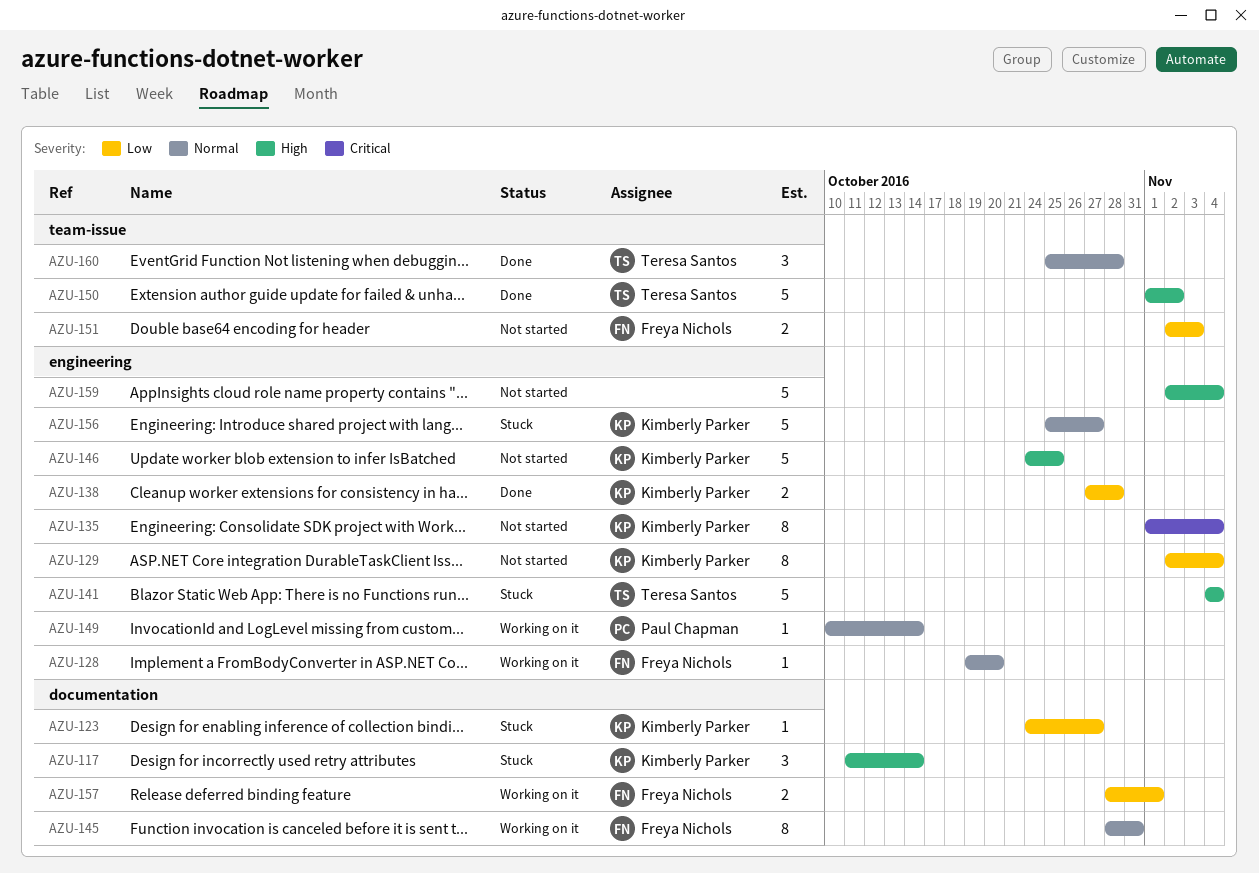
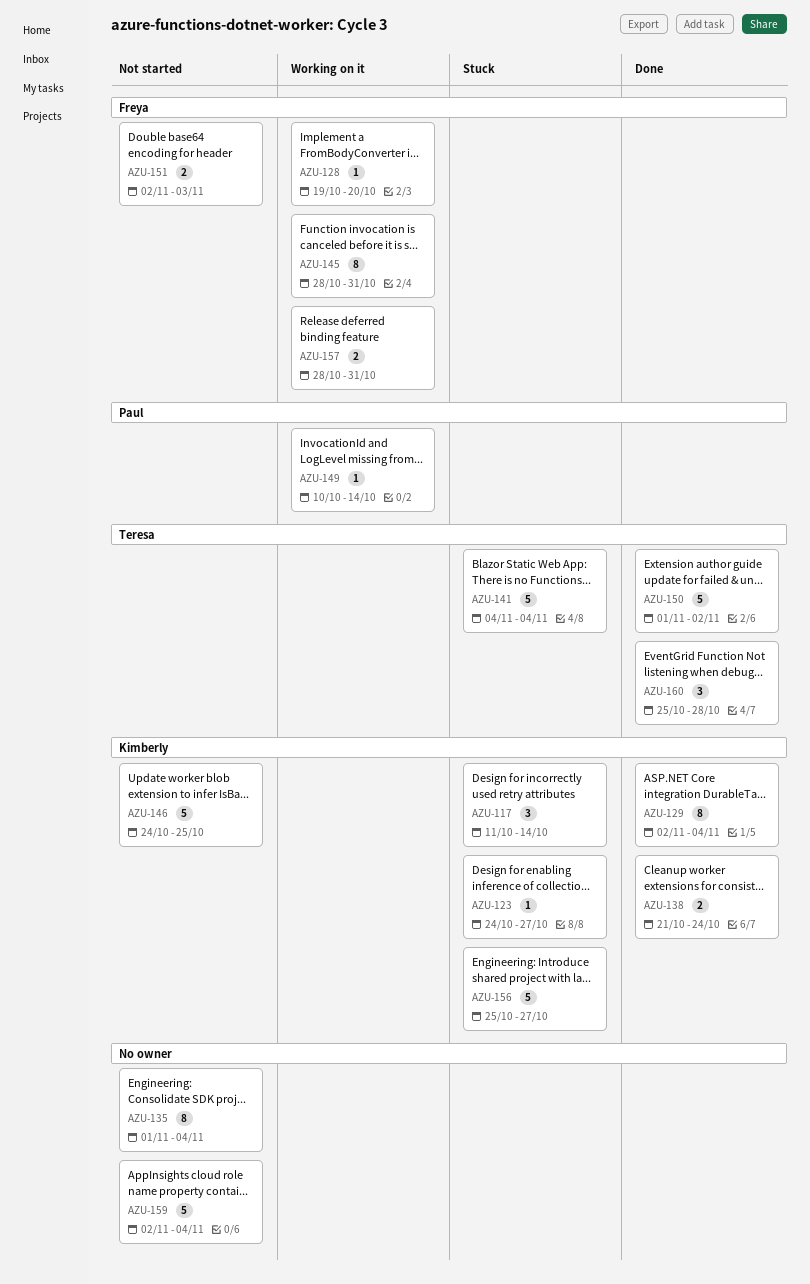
AZU-129, status: Not started -> Done
AZU-135, owner: Kimberly Parker -> none
AZU-138, start: Oct 27 -> Oct 21
AZU-138, due: Oct 28 -> Oct 24
AZU-157, due: Nov 1 -> Oct 31

